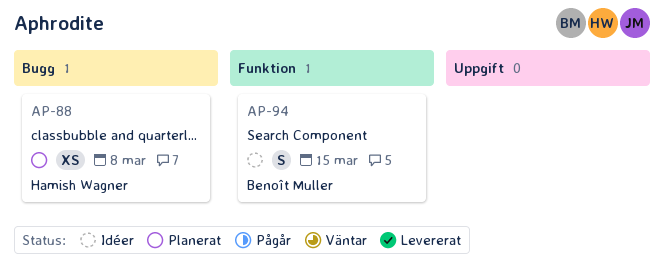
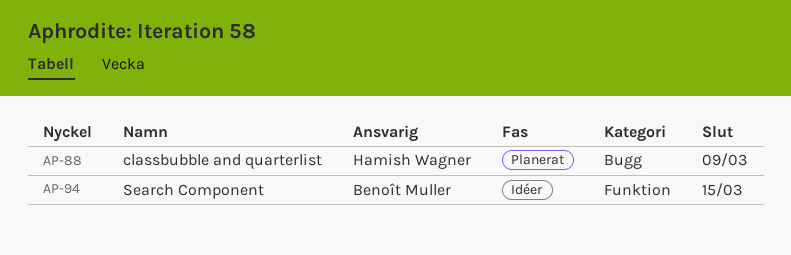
AP-88, due: Mar 8 -> Mar 9

